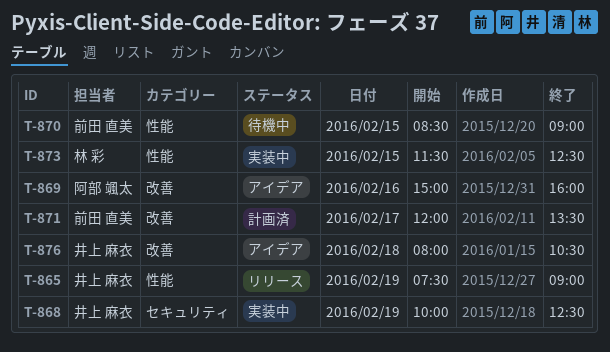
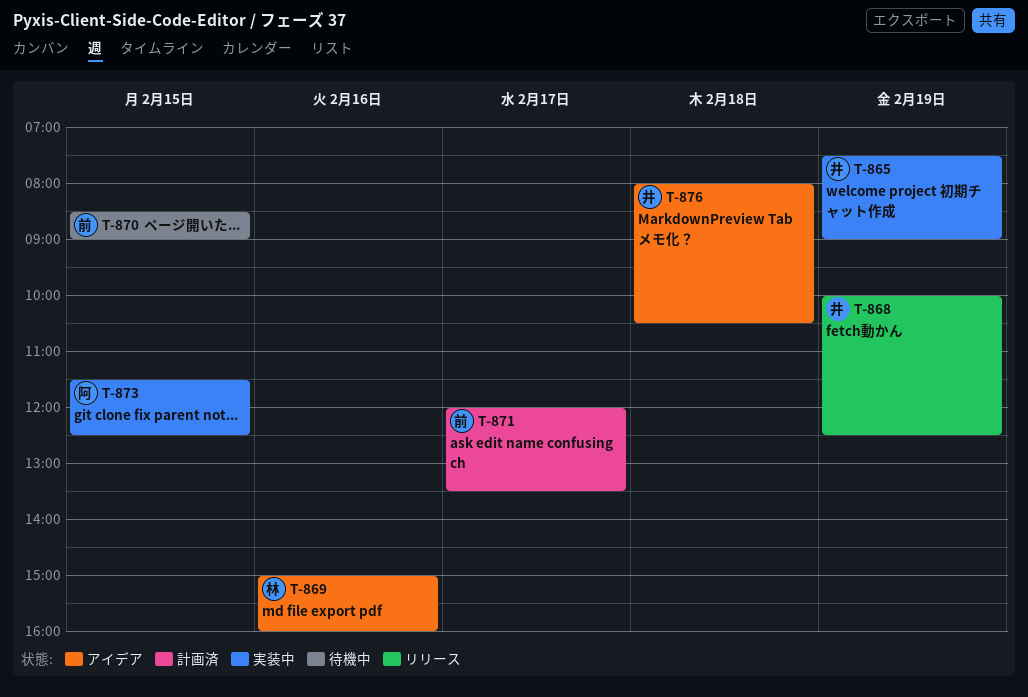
T-865, status: リリース -> 実装中
T-868, status: 実装中 -> リリース
T-869, owner: 阿部 颯太 -> 林 彩
T-873, owner: 林 彩 -> 阿部 颯太

